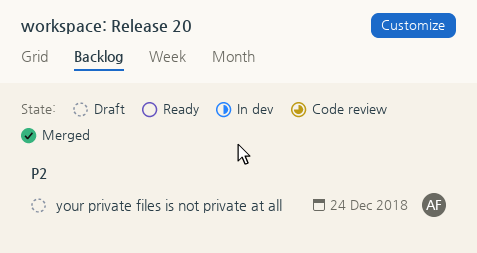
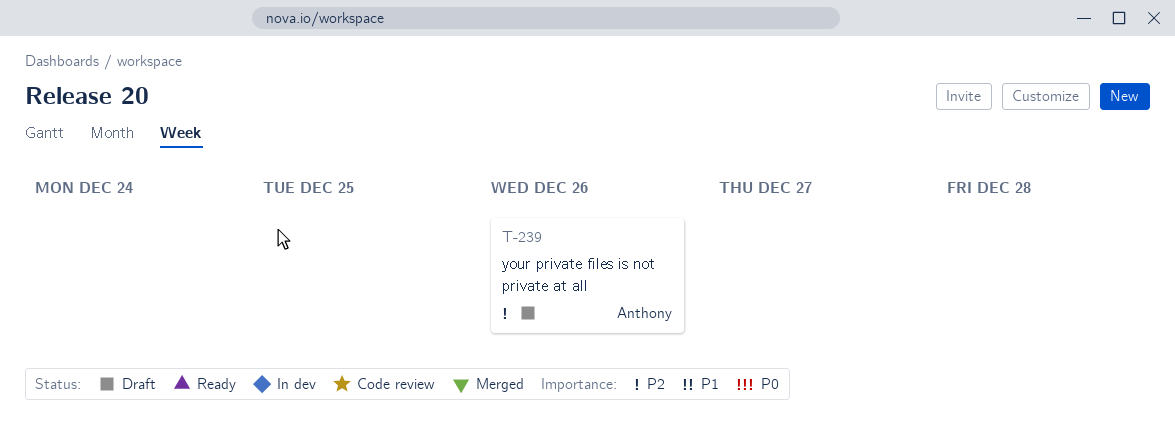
your private files is not private at all, due: Dec 24 -> Dec 26

